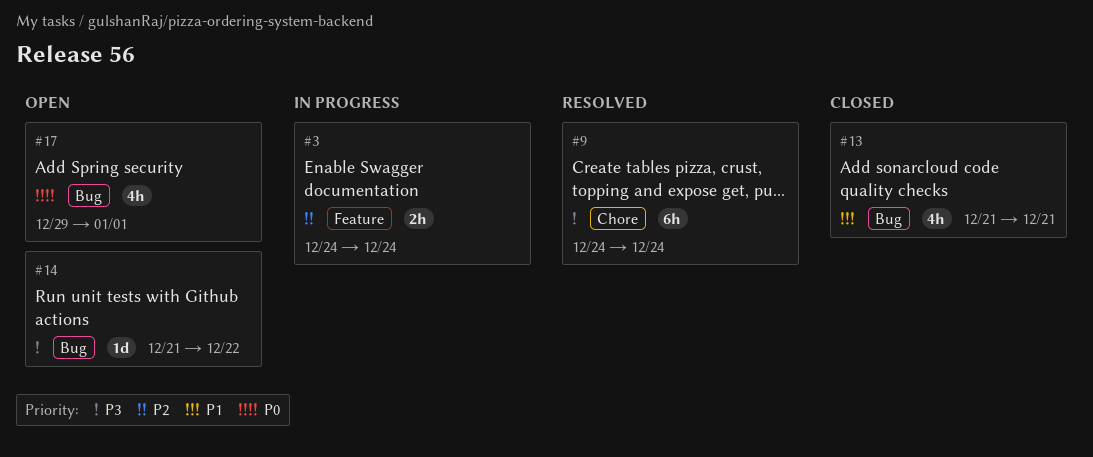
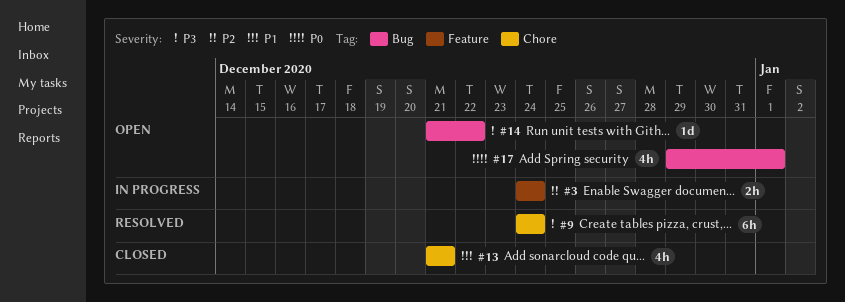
#13, label: Bug -> Chore

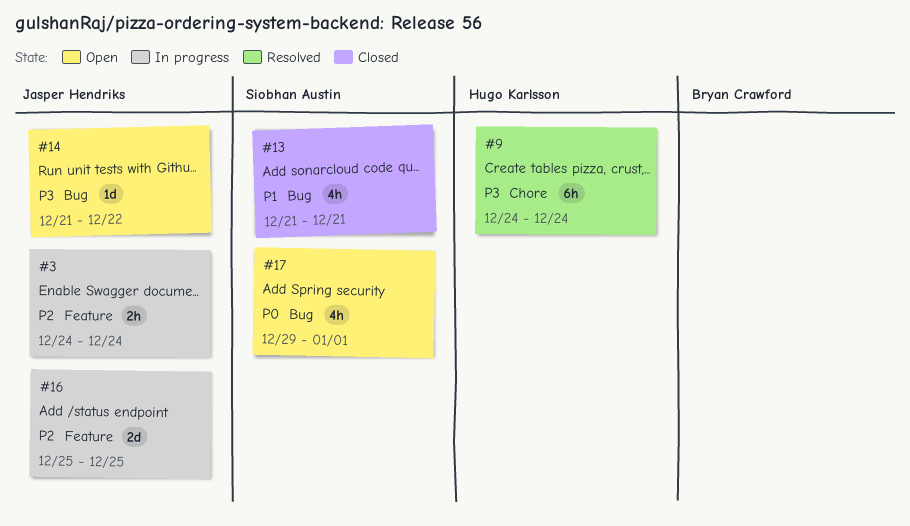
#13, label: Chore -> Bug
#16: none -> present

